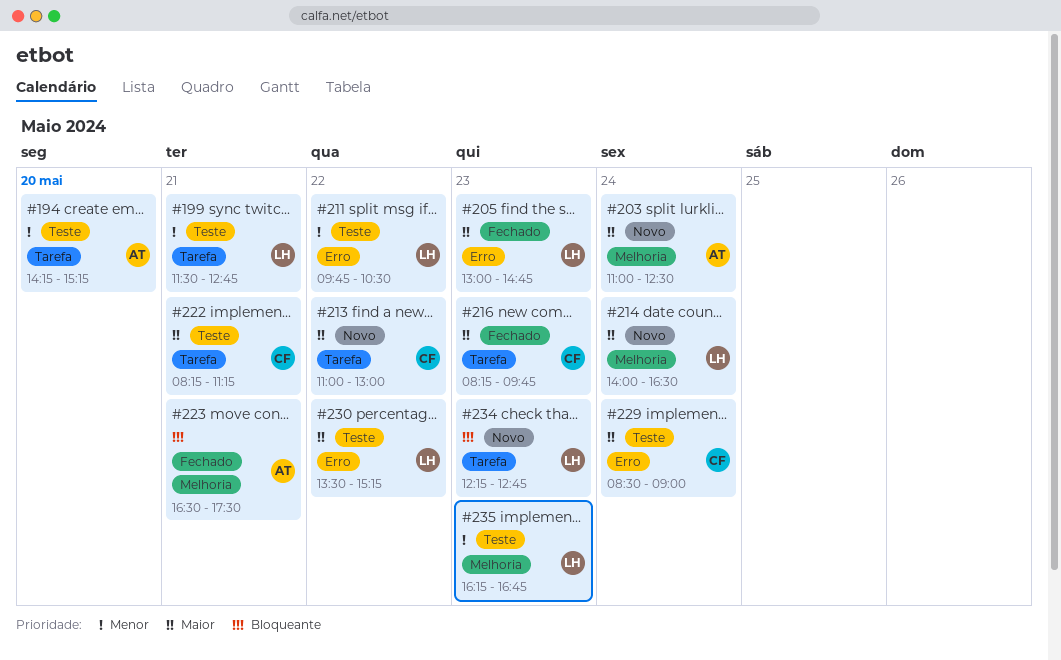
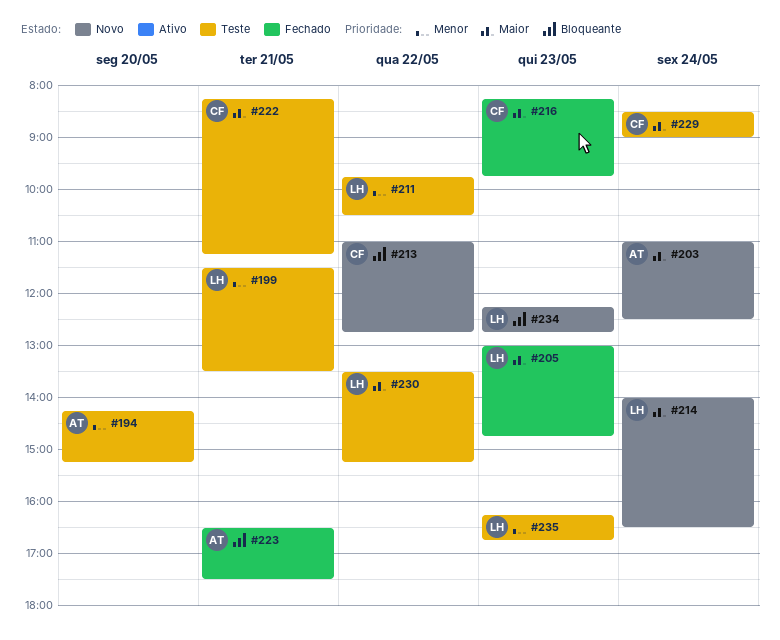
#199, ends: 12:45 -> 13:30
#213, priority: Maior -> Bloqueante
#213, ends: 13:00 -> 12:45

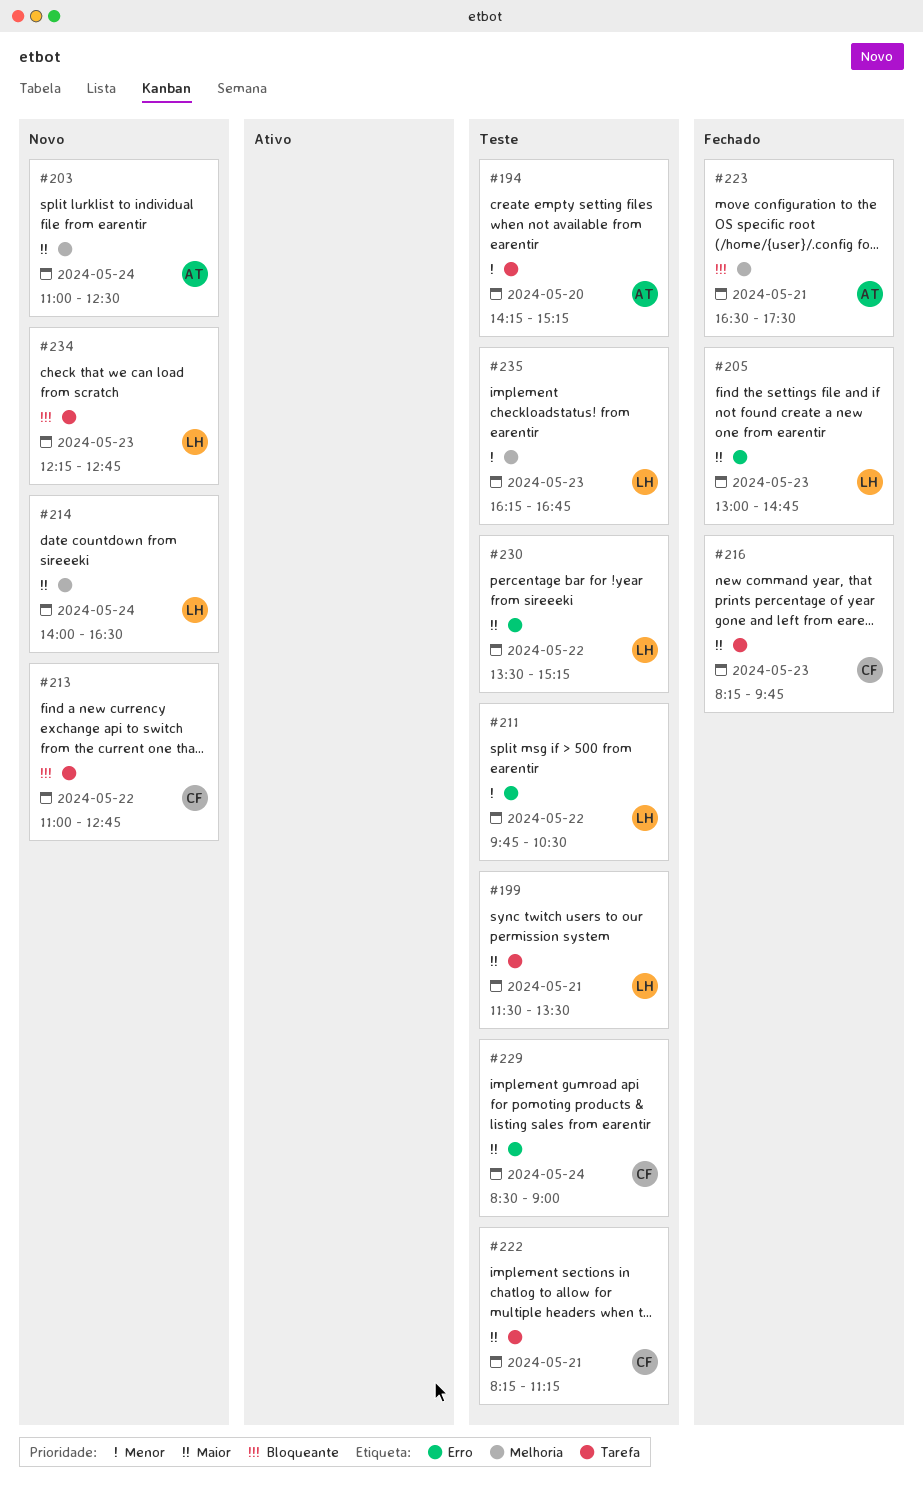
#199, priority: Menor -> Maior

